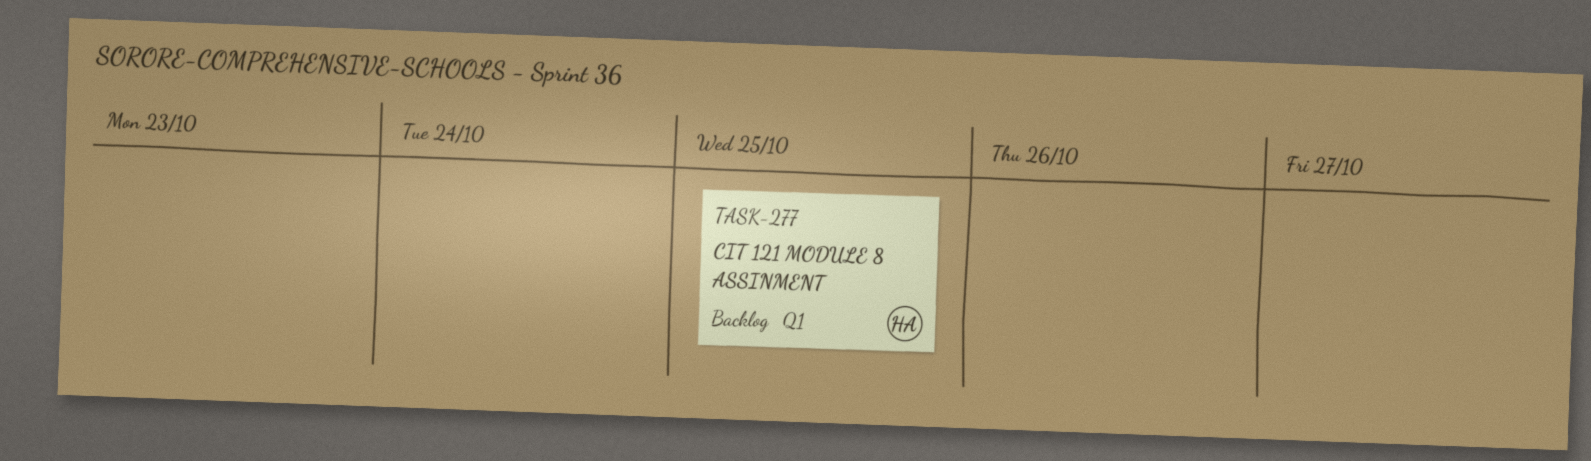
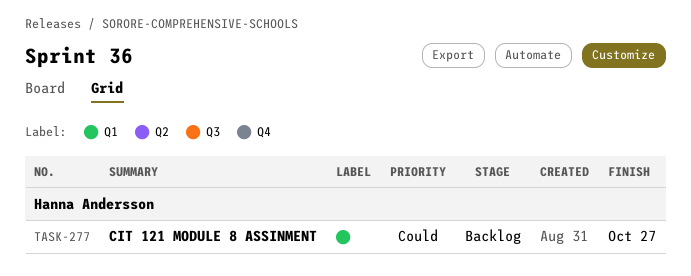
TASK-277, due: Oct 25 -> Oct 27

